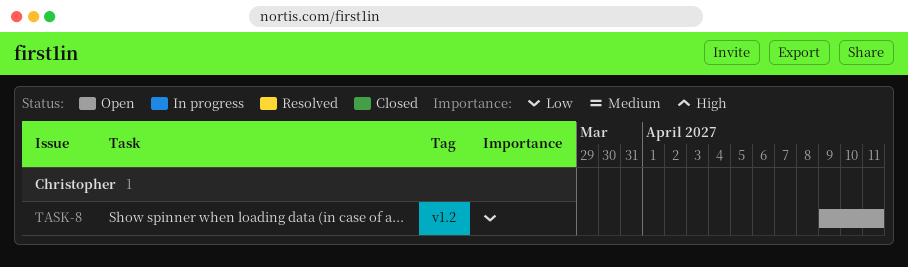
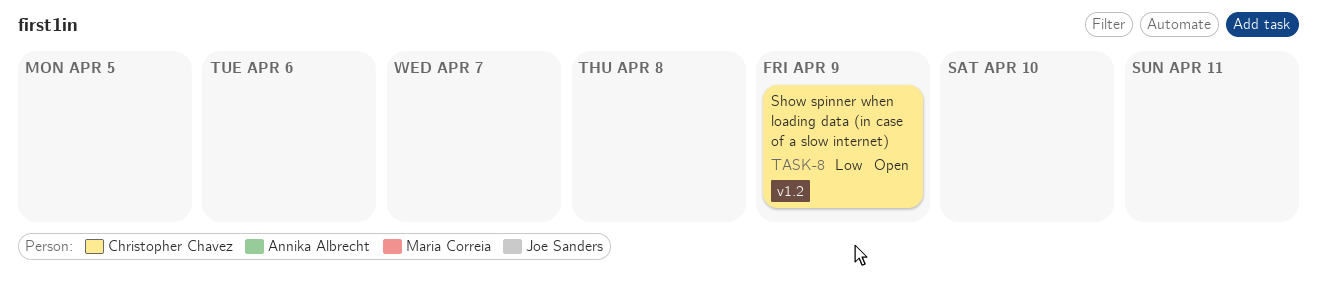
TASK-8, due: Apr 11 -> Apr 9

